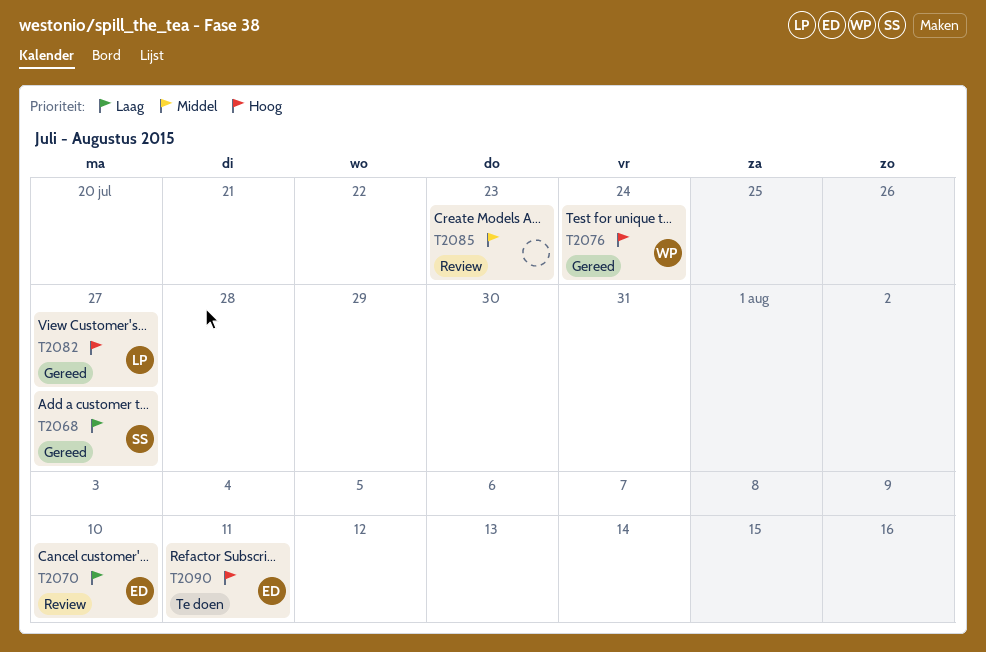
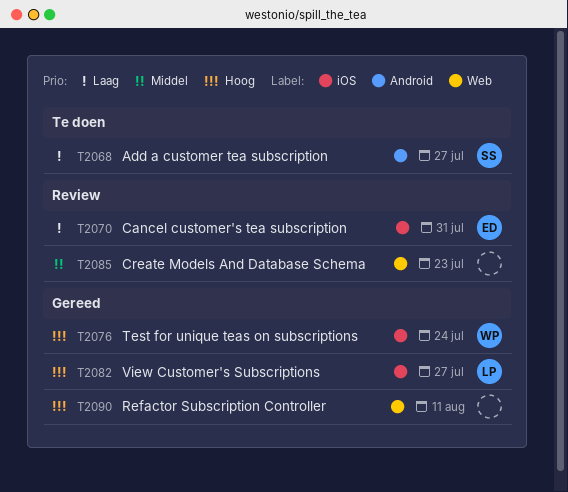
T2068, status: Gereed -> Te doen
T2070, due: Aug 10 -> Jul 31
T2090, status: Te doen -> Gereed
T2090, owner: ED -> none

